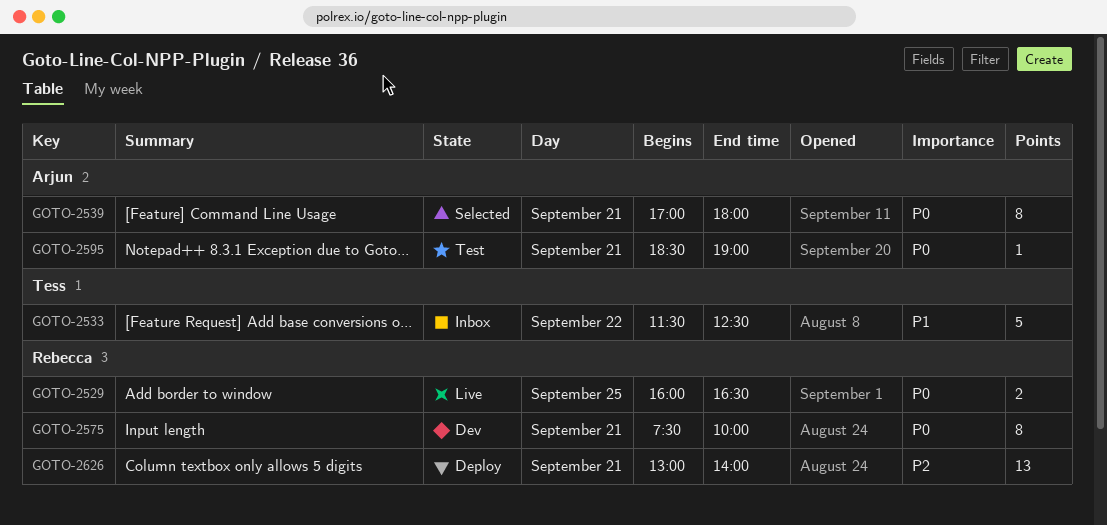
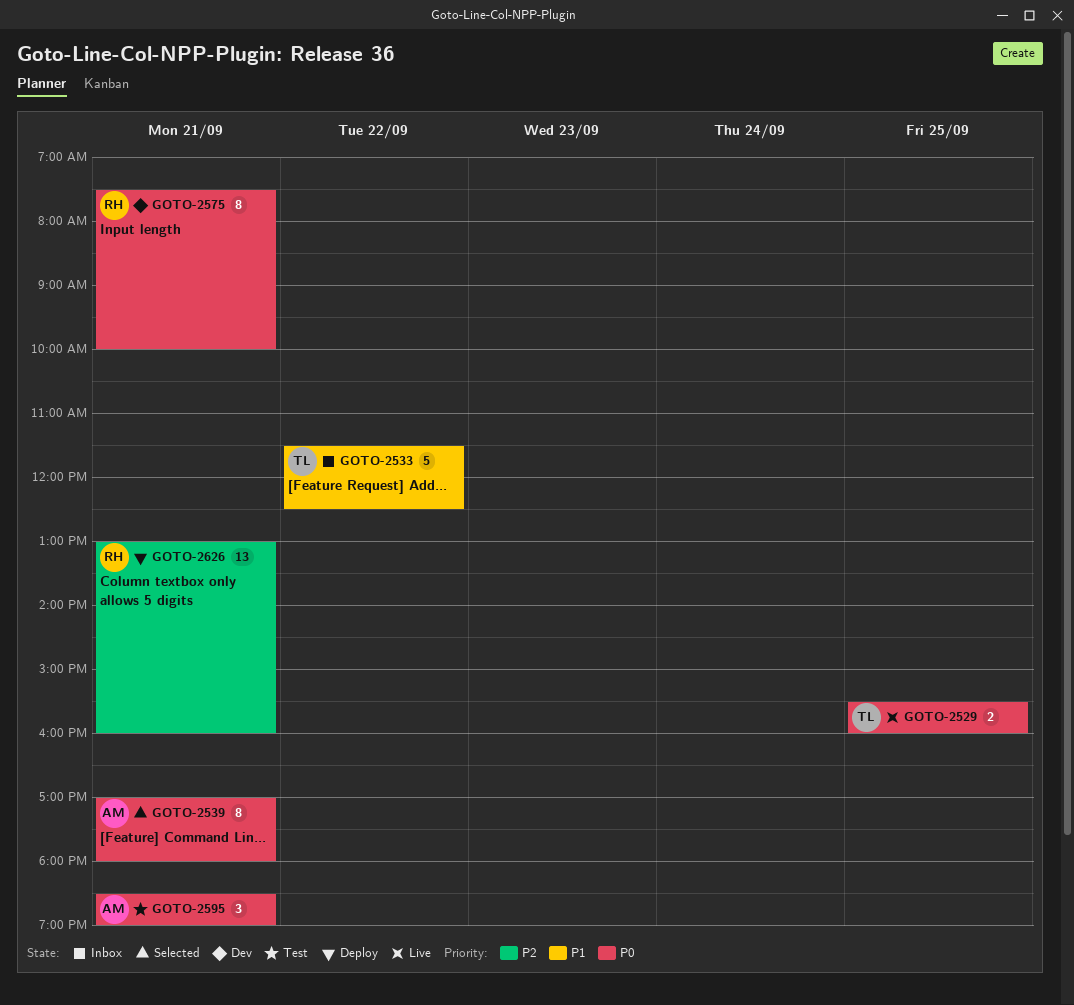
GOTO-2529, owner: Rebecca -> Tess
GOTO-2529, begins: 16:00 -> 15:30
GOTO-2529, ends: 16:30 -> 16:00
GOTO-2595, estimate: 1 -> 3
GOTO-2626, ends: 14:00 -> 16:00

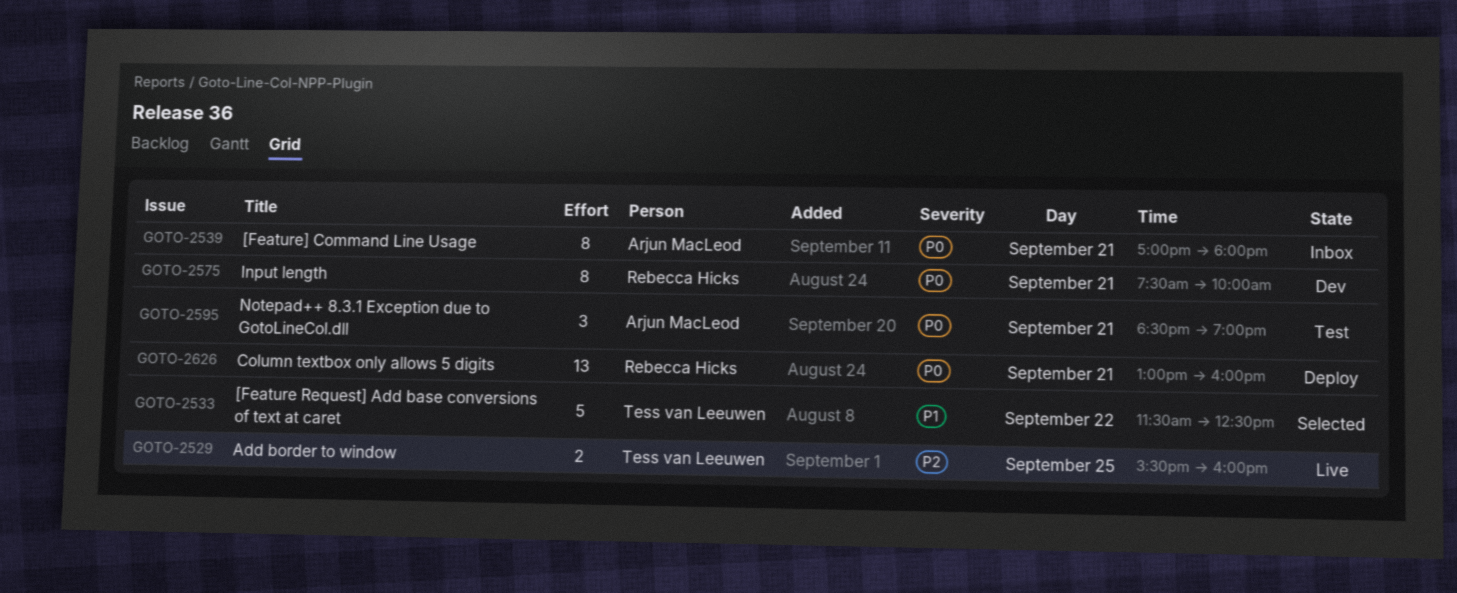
GOTO-2529, priority: P0 -> P2
GOTO-2533, status: Inbox -> Selected
GOTO-2539, status: Selected -> Inbox
GOTO-2626, priority: P2 -> P0

